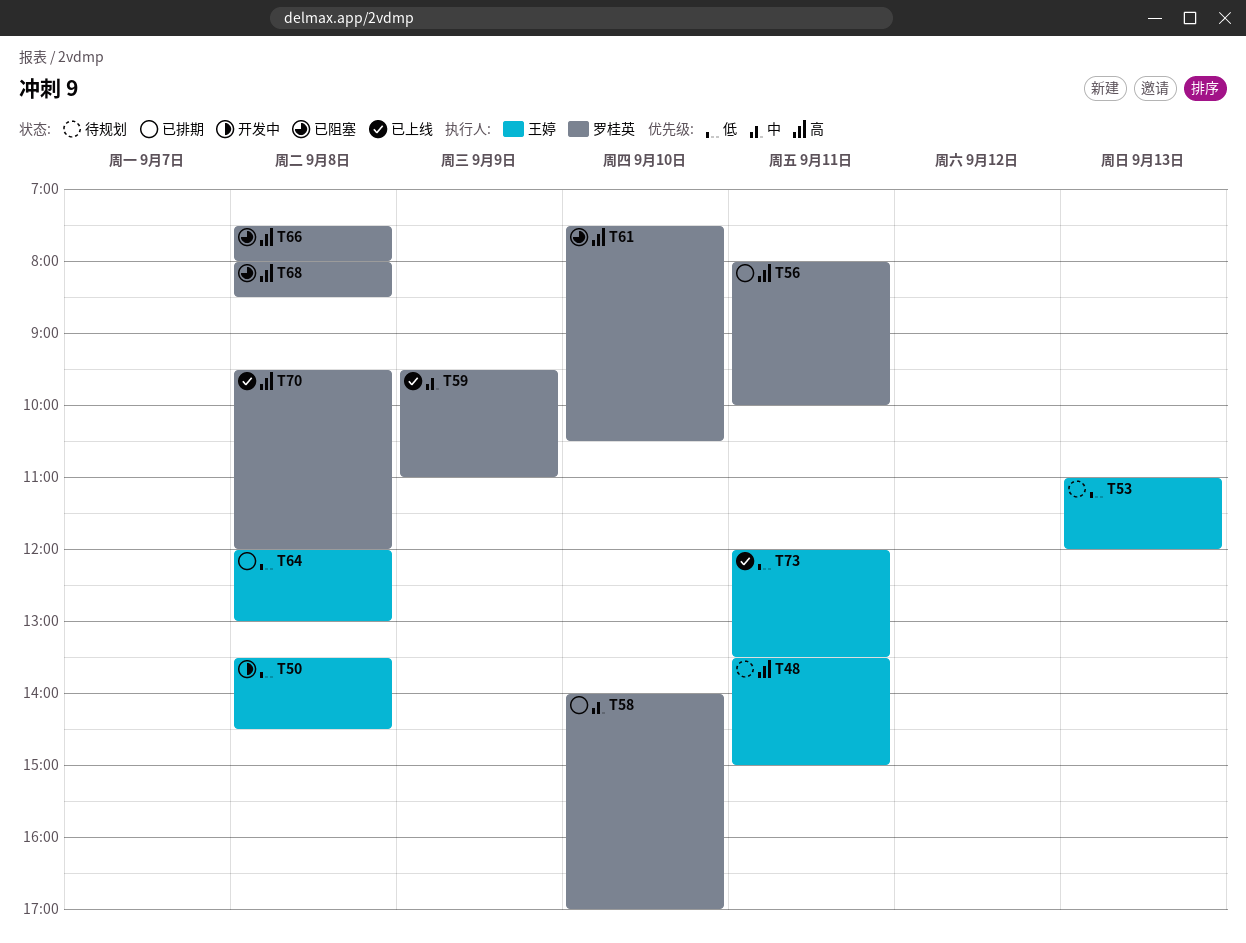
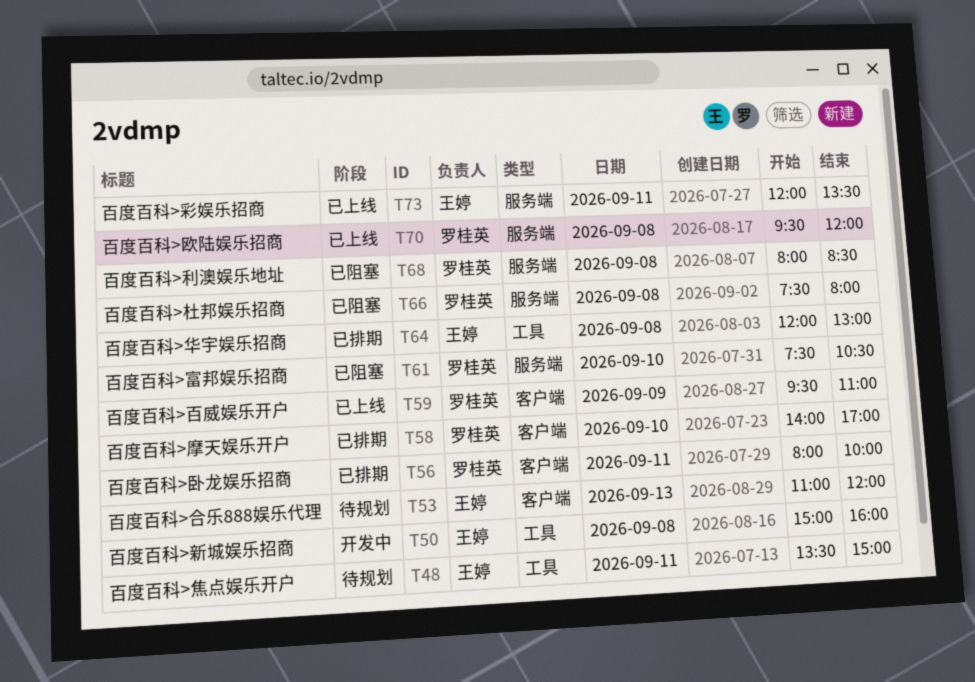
T50, begins: 13:30 -> 15:00
T50, ends: 14:30 -> 16:00

